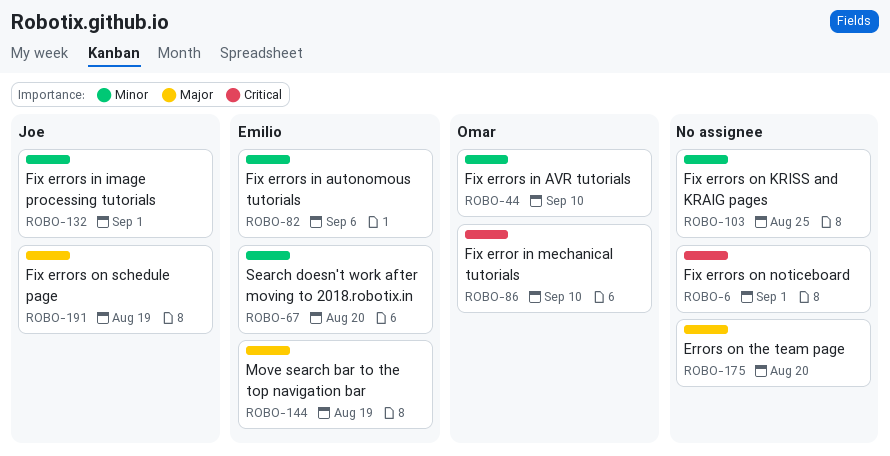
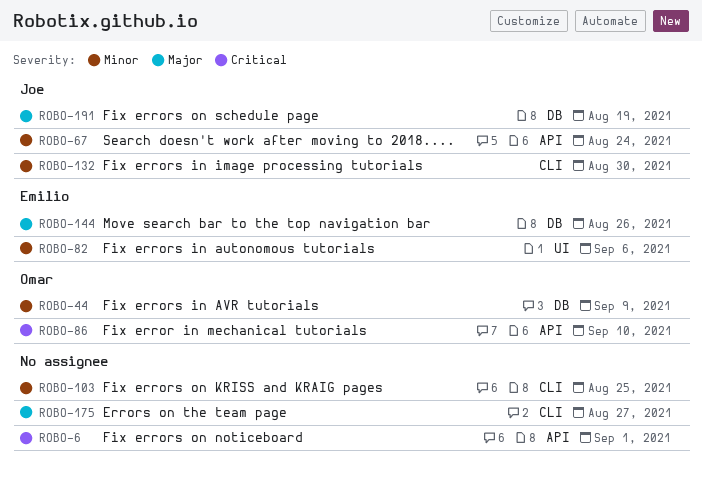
ROBO-44, due: Sep 10 -> Sep 9
ROBO-67, owner: Emilio -> Joe
ROBO-67, due: Aug 20 -> Aug 24
ROBO-132, due: Sep 1 -> Aug 30
ROBO-144, due: Aug 19 -> Aug 26
ROBO-175, due: Aug 20 -> Aug 27

